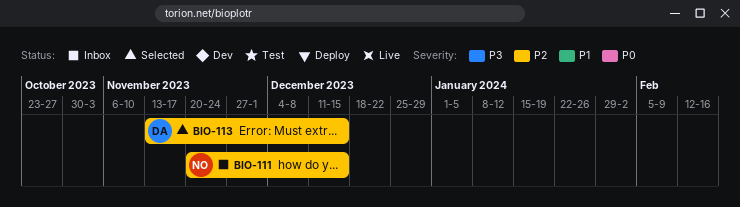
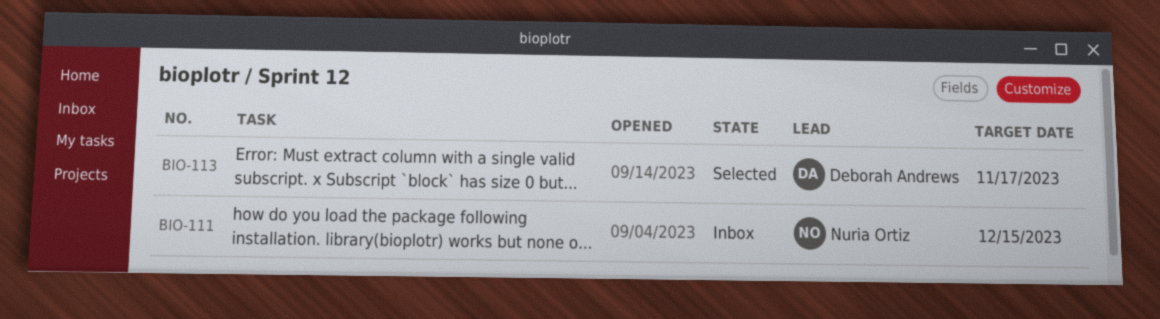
BIO-113, due: Dec 15 -> Nov 17

